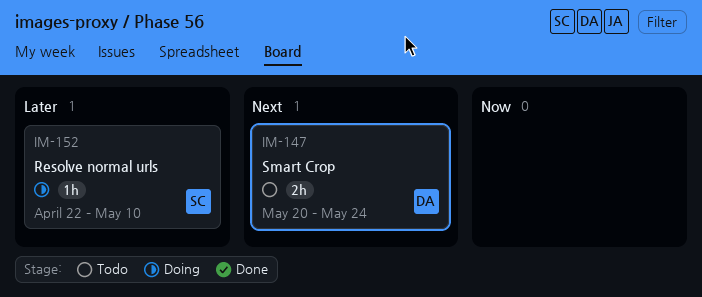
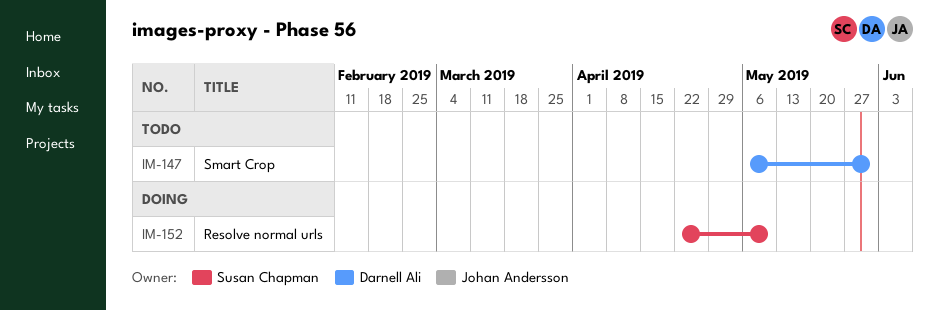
IM-147, start: May 20 -> May 6
IM-147, due: May 24 -> May 31

